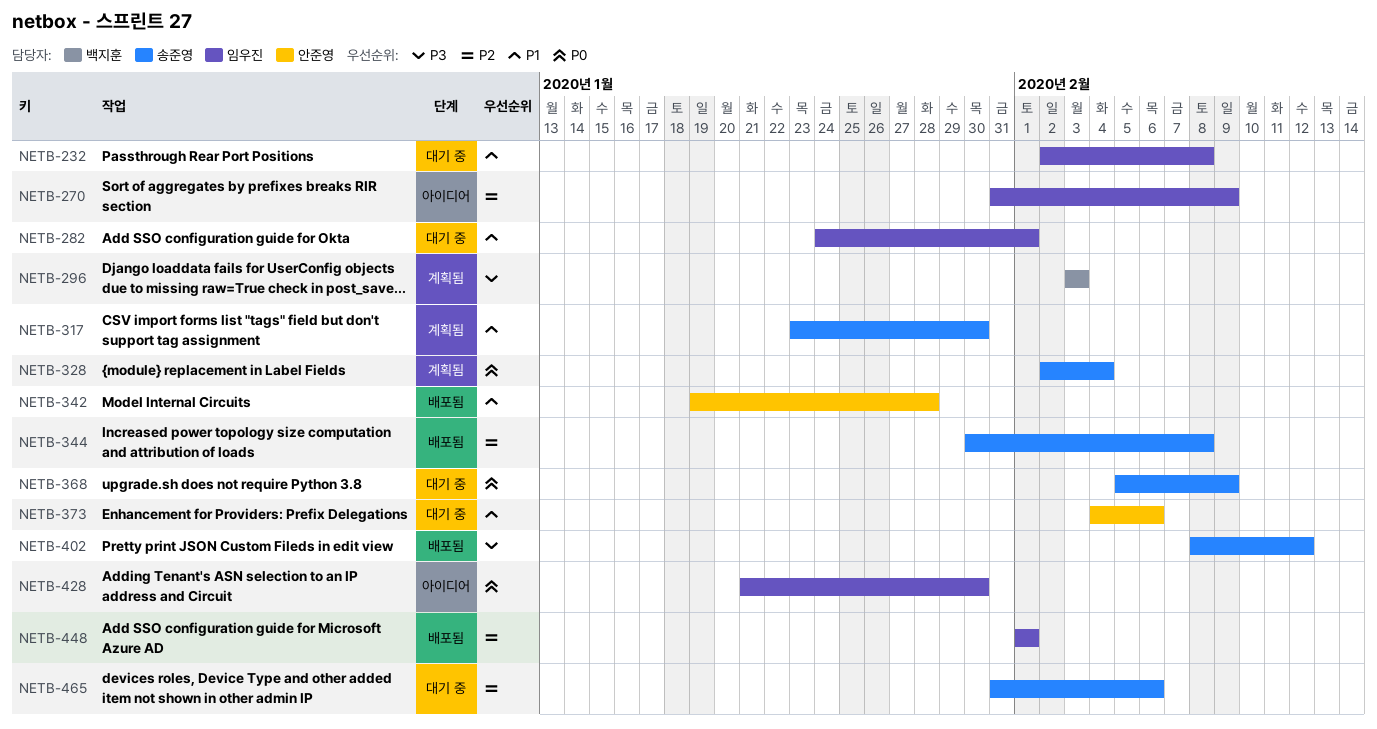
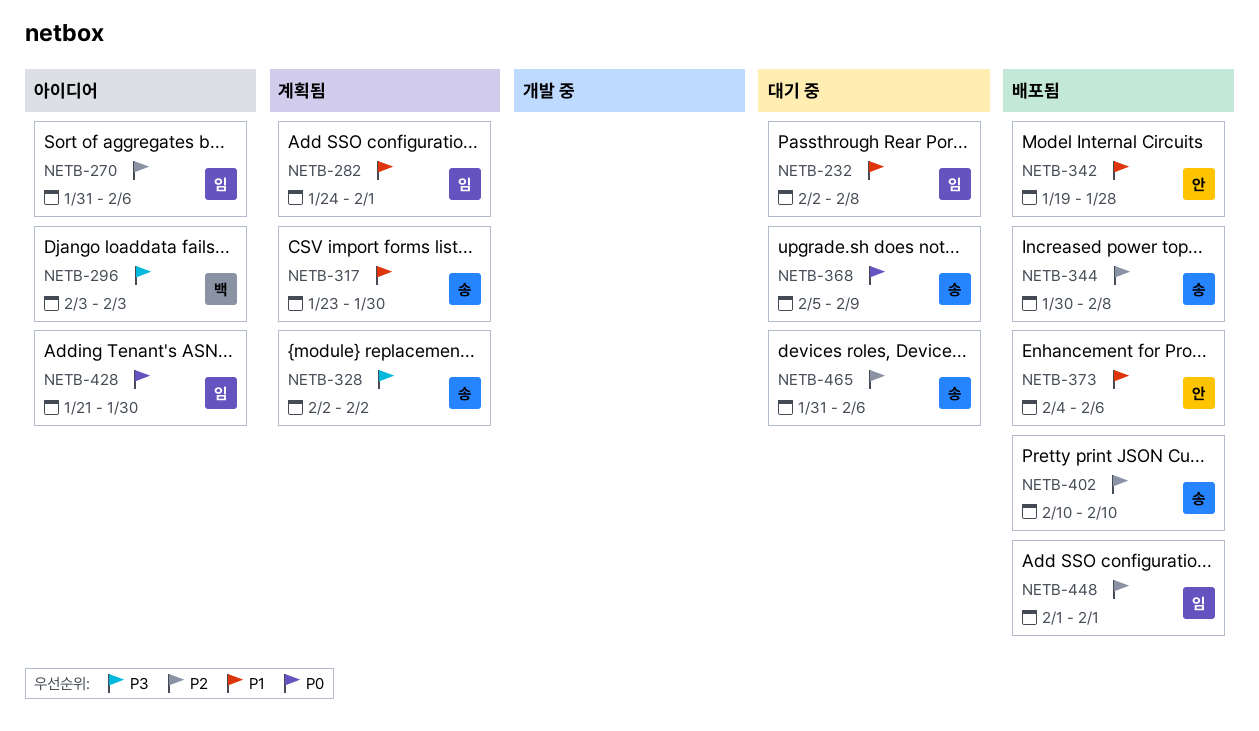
NETB-270, due: Feb 9 -> Feb 6
NETB-282, status: 대기 중 -> 계획됨
NETB-296, status: 계획됨 -> 아이디어
NETB-328, priority: P0 -> P3
NETB-328, due: Feb 4 -> Feb 2
NETB-373, status: 대기 중 -> 배포됨
NETB-402, priority: P3 -> P2
NETB-402, start: Feb 8 -> Feb 10
NETB-402, due: Feb 12 -> Feb 10

